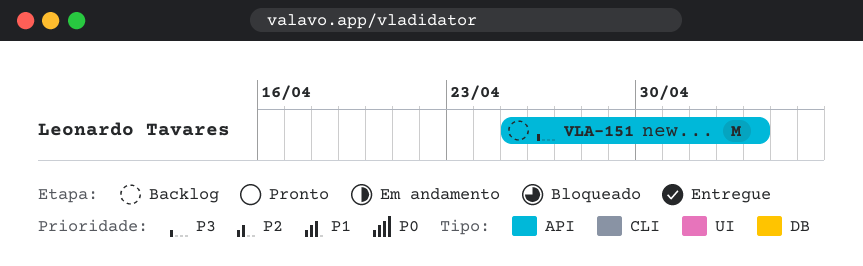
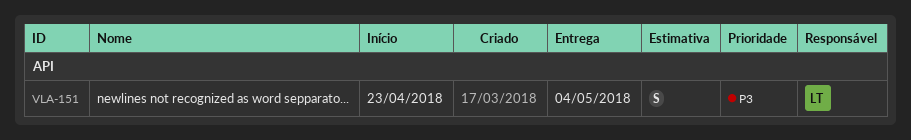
VLA-151, estimate: M -> S
VLA-151, start: Apr 25 -> Apr 23

